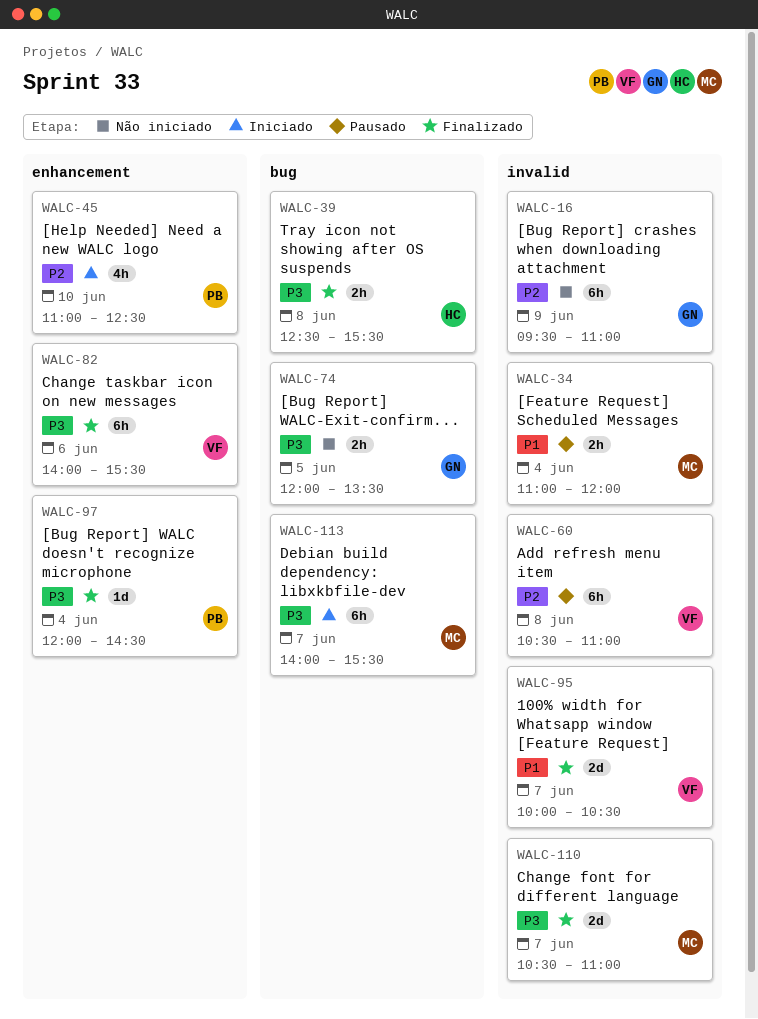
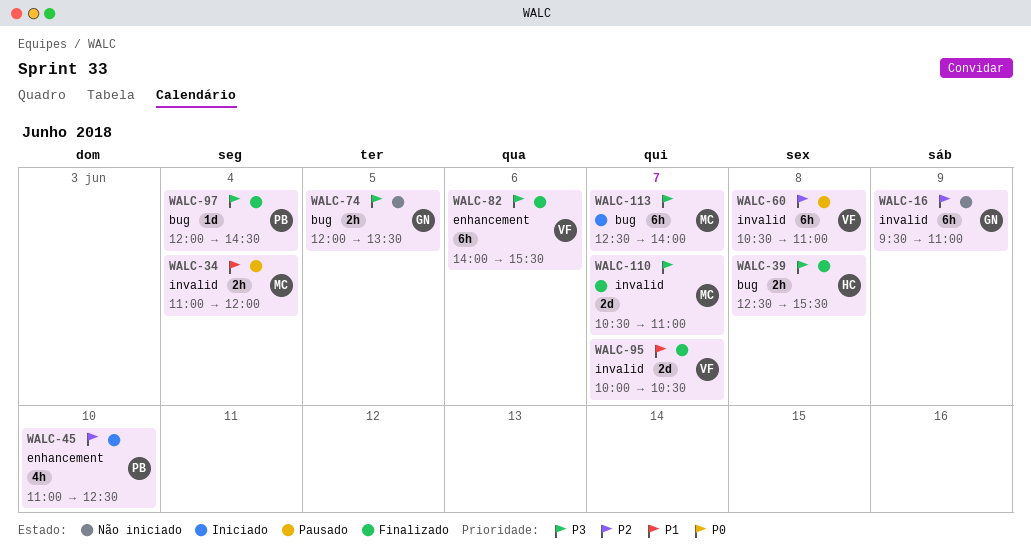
WALC-97, label: enhancement -> bug
WALC-113, begins: 14:00 -> 12:30
WALC-113, ends: 15:30 -> 14:00

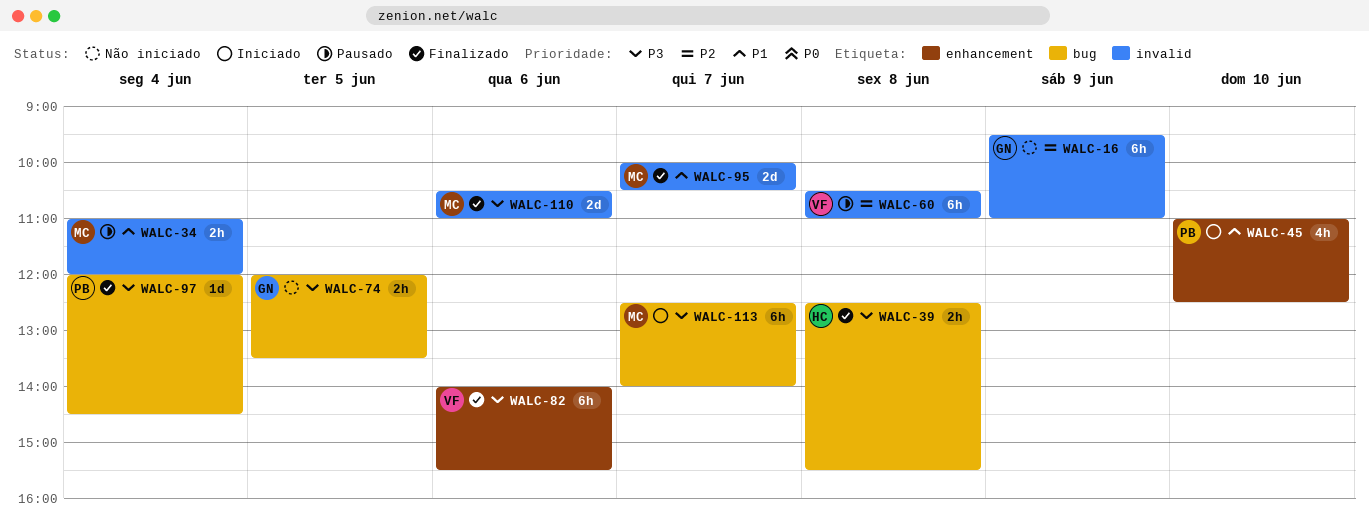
WALC-45, priority: P2 -> P1
WALC-95, owner: VF -> MC
WALC-110, day: Jun 7 -> Jun 6

